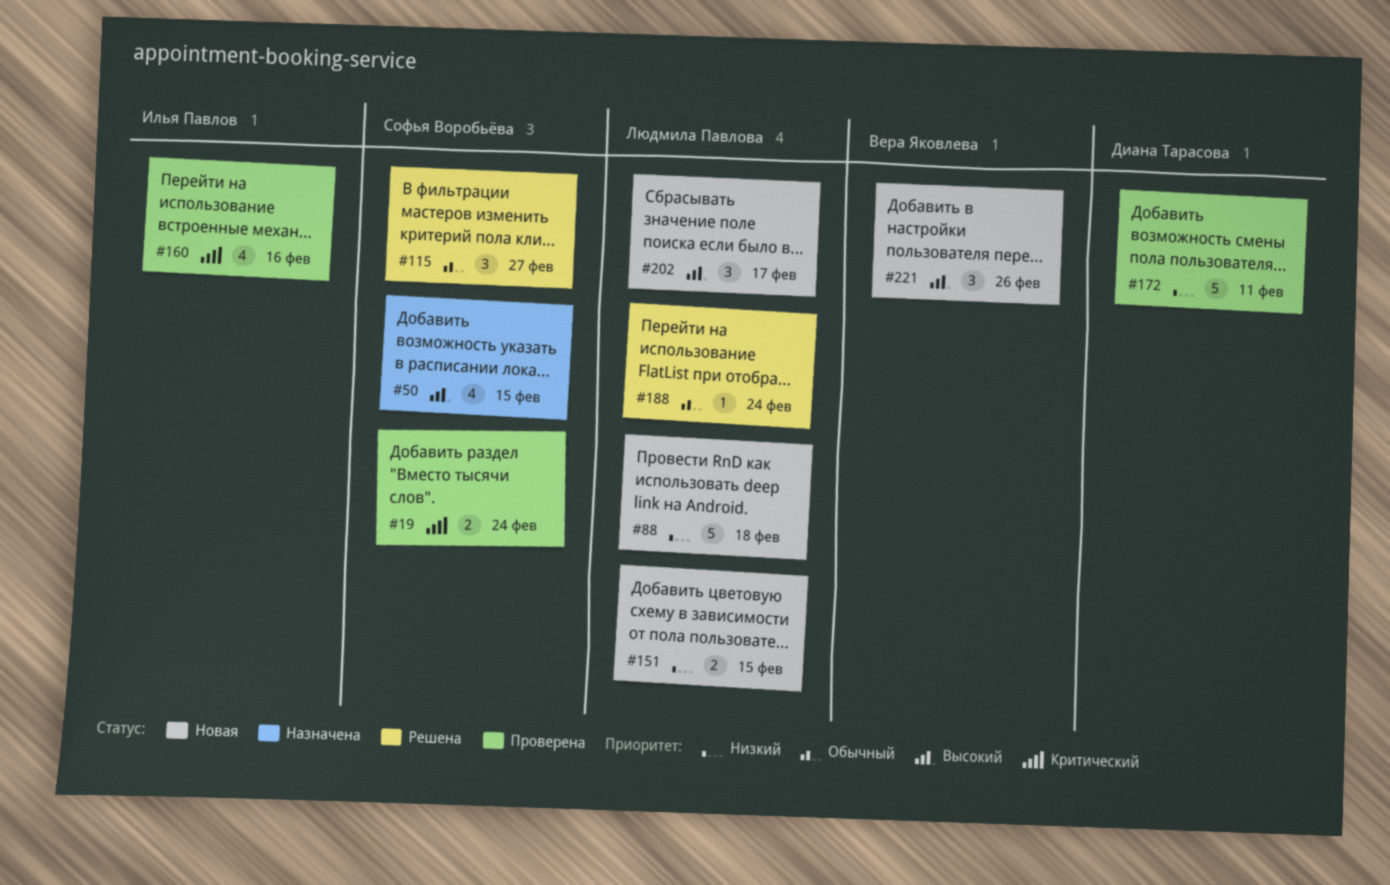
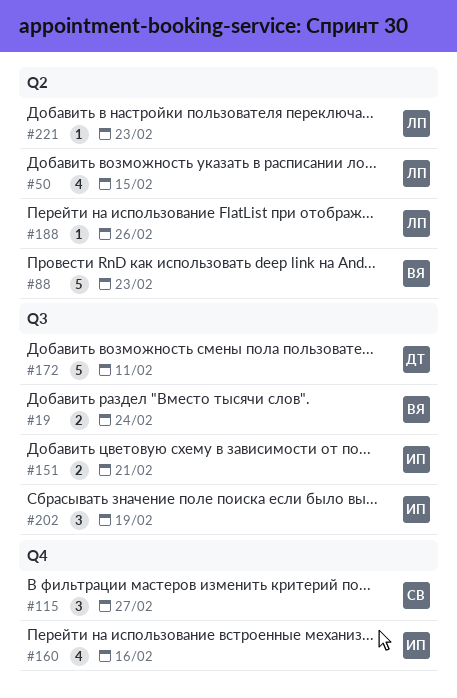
#19, owner: Софья Воробьёва -> Вера Яковлева
#50, owner: Софья Воробьёва -> Людмила Павлова
#88, owner: Людмила Павлова -> Вера Яковлева
#88, due: Feb 18 -> Feb 23
#151, owner: Людмила Павлова -> Илья Павлов
#151, due: Feb 15 -> Feb 21
#188, due: Feb 24 -> Feb 26
#202, owner: Людмила Павлова -> Илья Павлов
#202, due: Feb 17 -> Feb 19
#221, owner: Вера Яковлева -> Людмила Павлова
#221, estimate: 3 -> 1
#221, due: Feb 26 -> Feb 23

